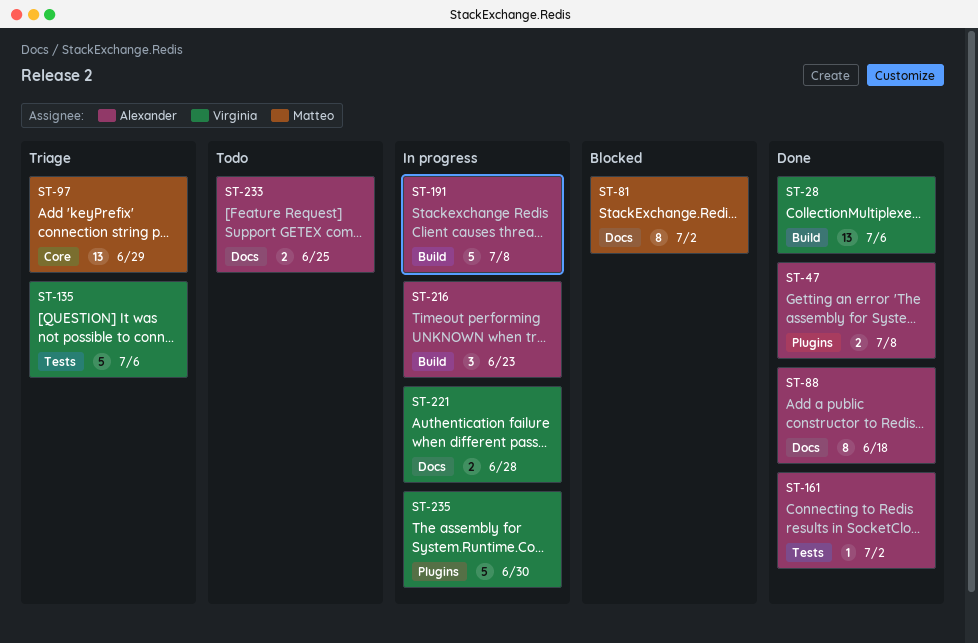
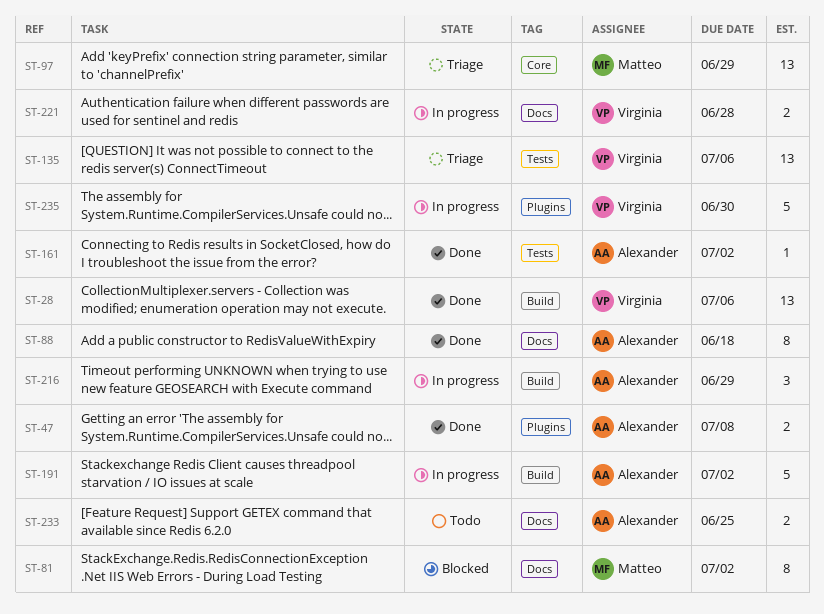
ST-135, estimate: 5 -> 13
ST-191, due: Jul 8 -> Jul 2
ST-216, due: Jun 23 -> Jun 29

